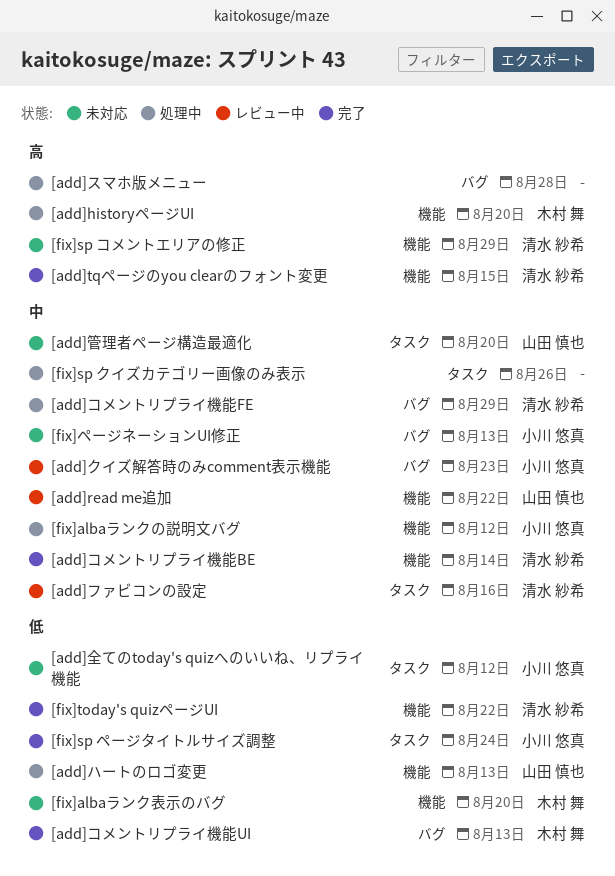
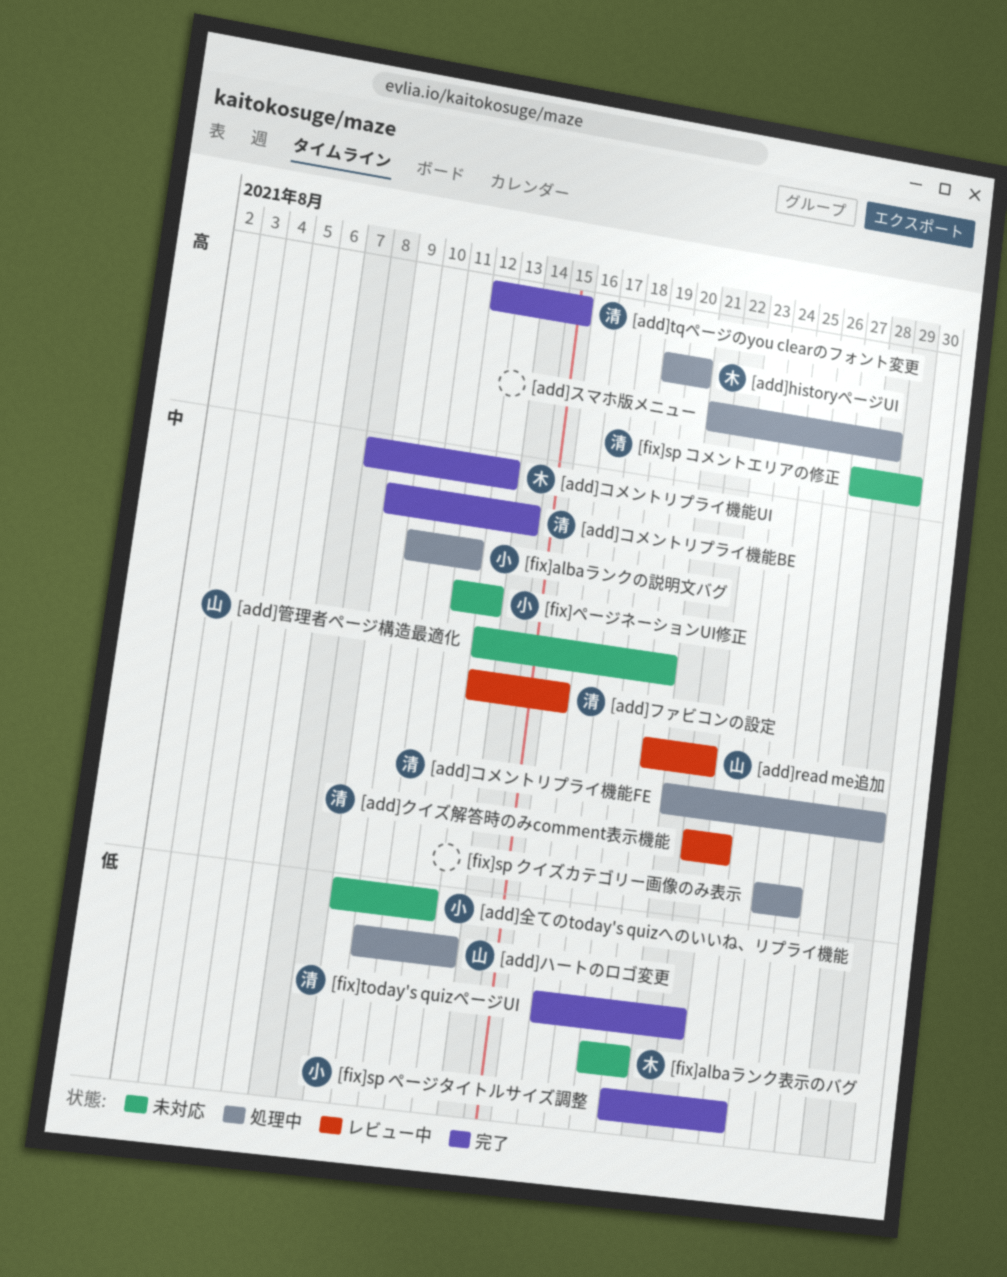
[add]クイズ解答時のみcomment表示機能, owner: 小川 悠真 -> 清水 紗希
[add]コメントリプライ機能UI, priority: 低 -> 中

